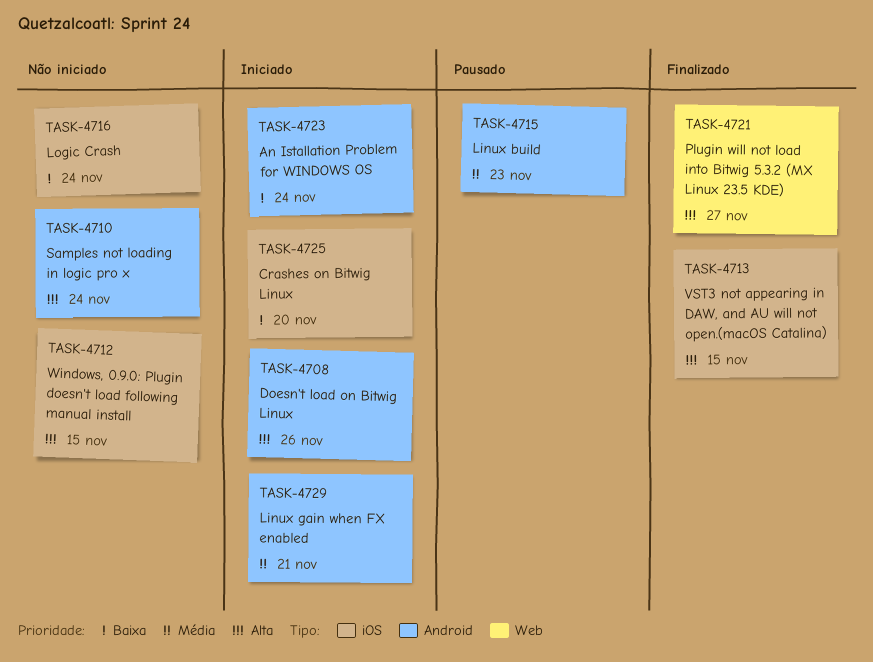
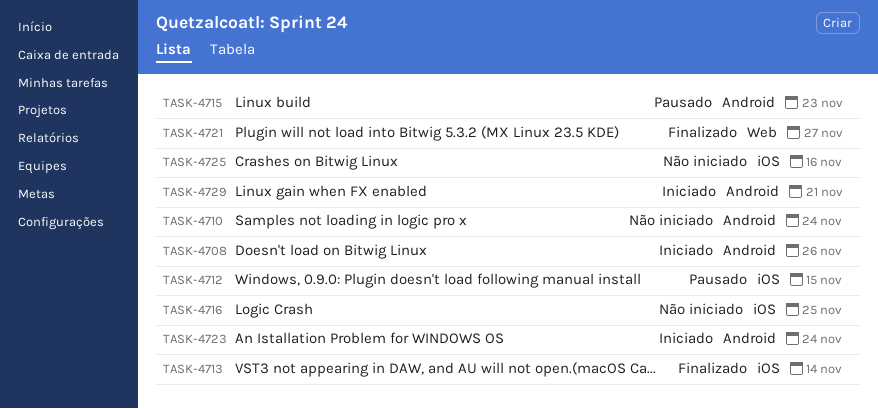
TASK-4712, status: Não iniciado -> Pausado
TASK-4713, due: Nov 15 -> Nov 14
TASK-4716, due: Nov 24 -> Nov 25
TASK-4725, status: Iniciado -> Não iniciado
TASK-4725, due: Nov 20 -> Nov 16

